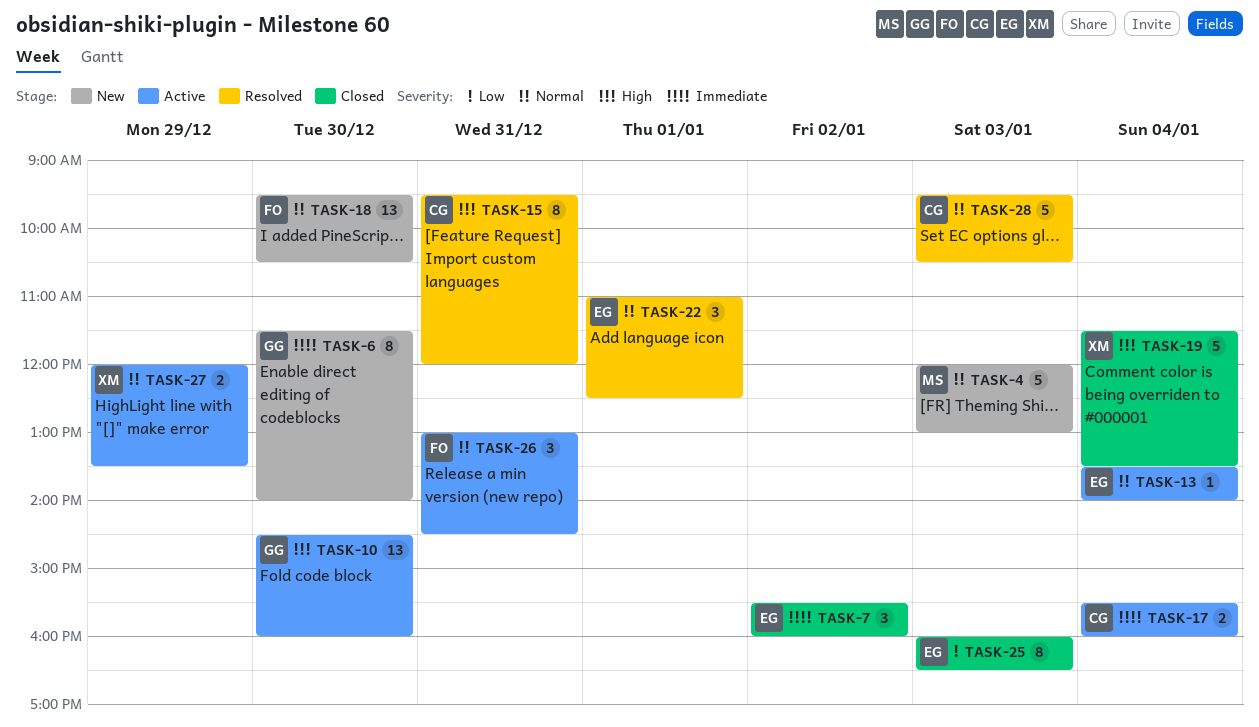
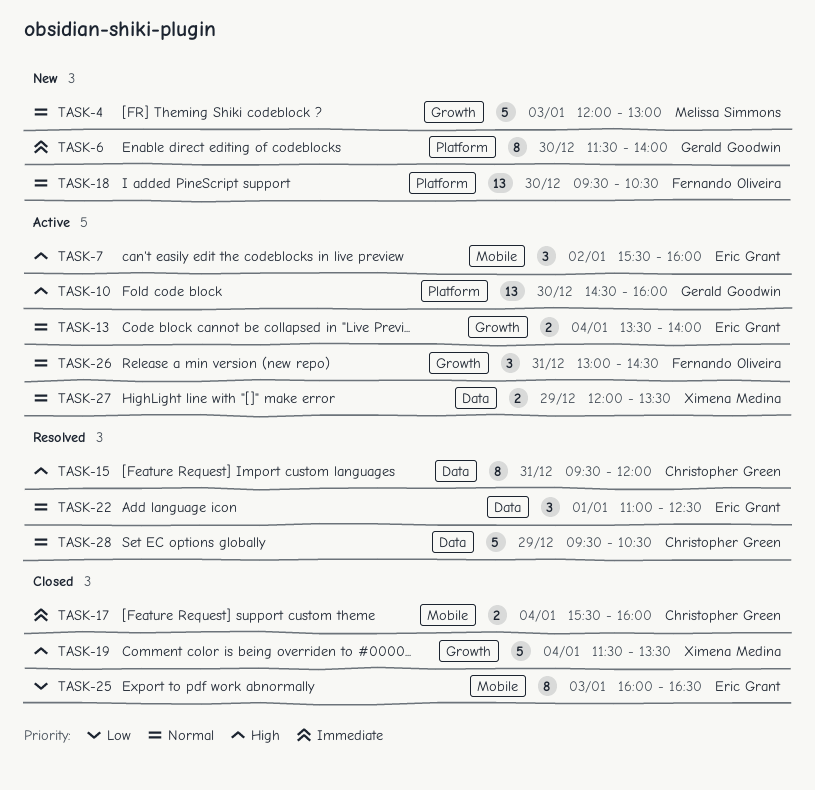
TASK-7, status: Closed -> Active
TASK-7, priority: Immediate -> High
TASK-13, estimate: 1 -> 2
TASK-17, status: Active -> Closed
TASK-28, day: Jan 3 -> Dec 29

